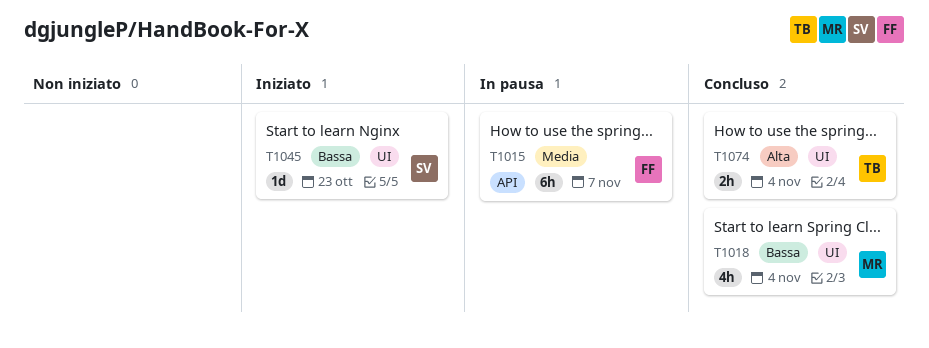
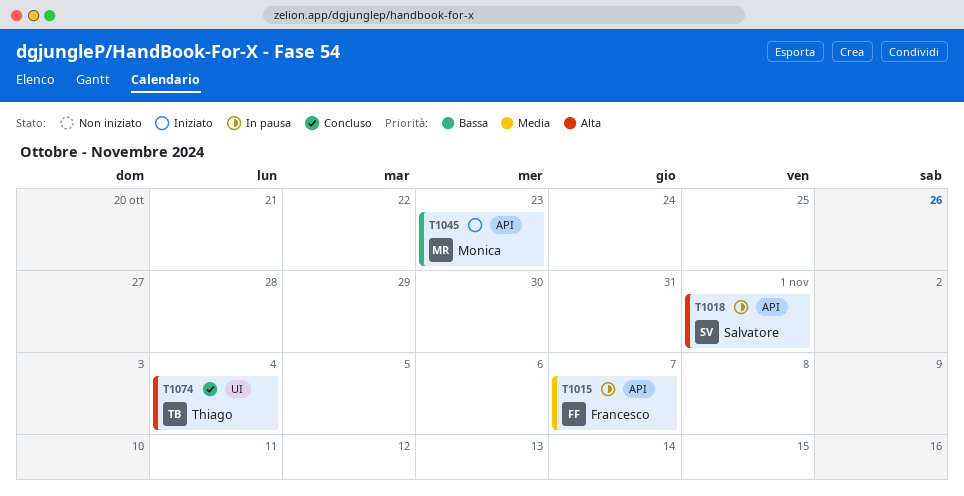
T1018, status: Concluso -> In pausa
T1018, owner: Monica -> Salvatore
T1018, priority: Bassa -> Alta
T1018, label: UI -> API
T1018, due: Nov 4 -> Nov 1
T1045, owner: Salvatore -> Monica
T1045, label: UI -> API

